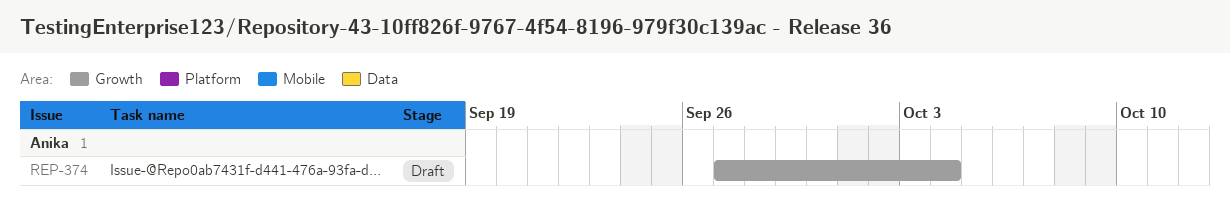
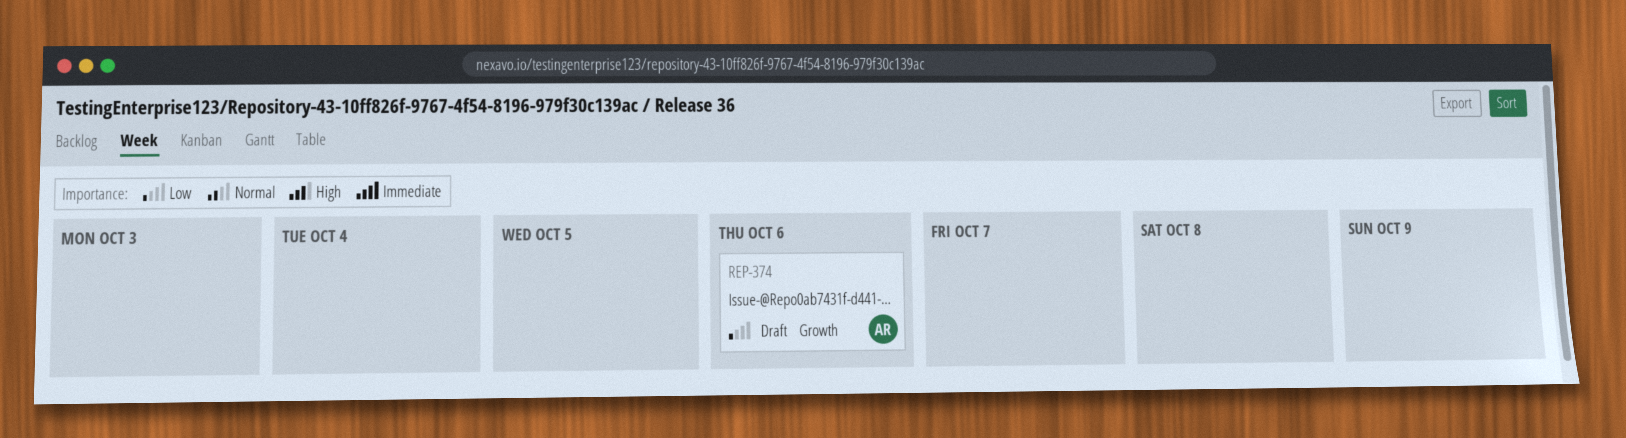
REP-374, due: Oct 4 -> Oct 6

